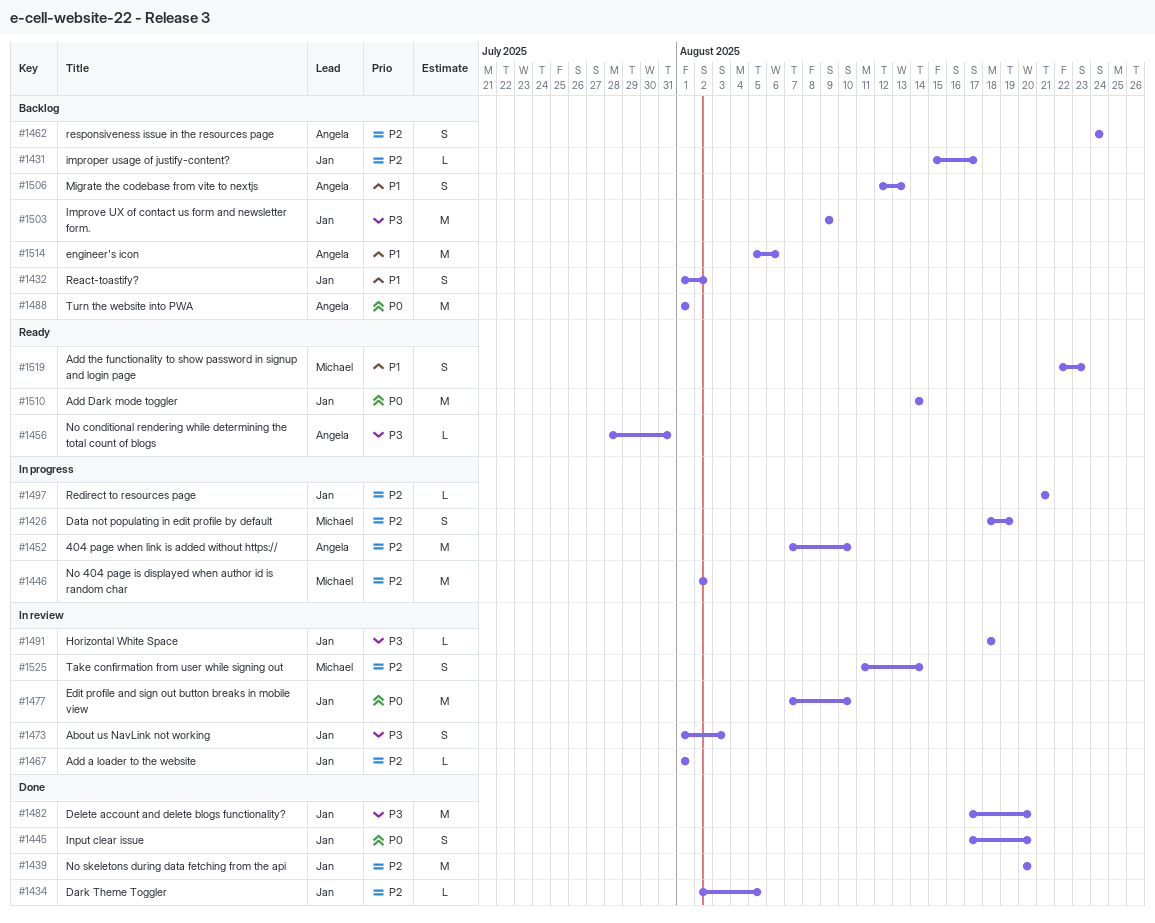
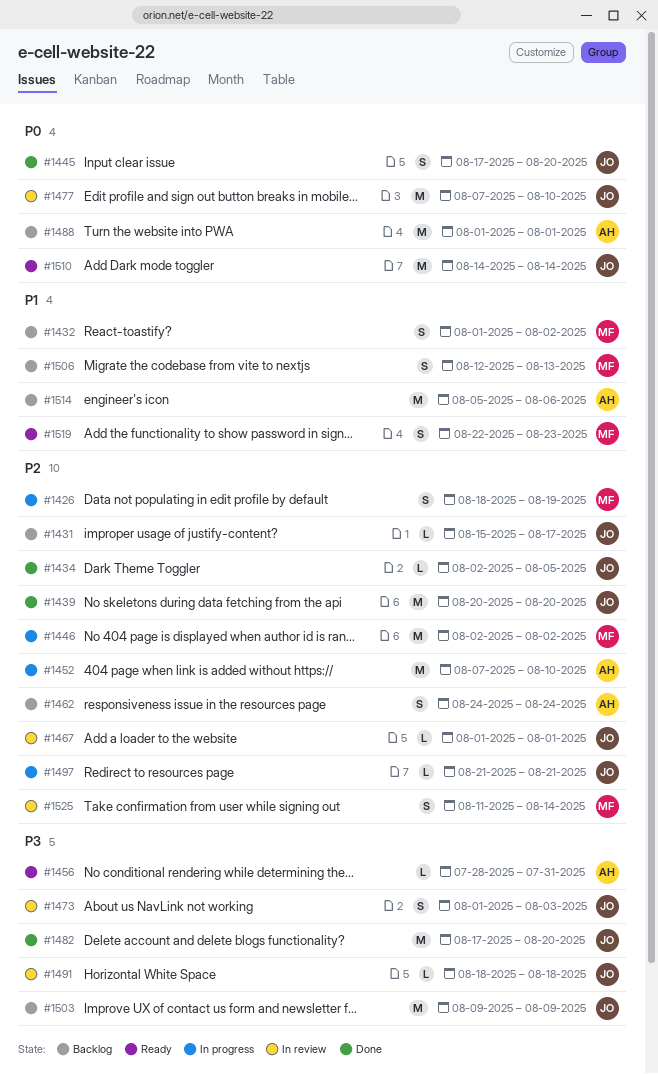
#1432, owner: Jan -> Michael
#1506, owner: Angela -> Michael

